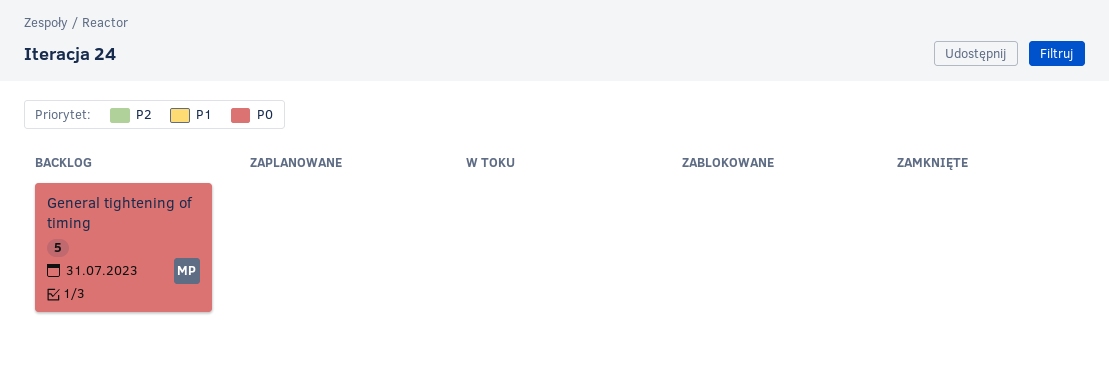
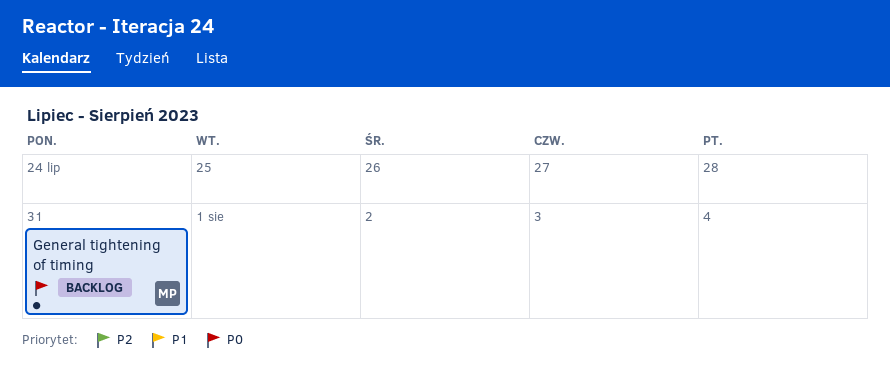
General tightening of timing, estimate: 5 -> 1

